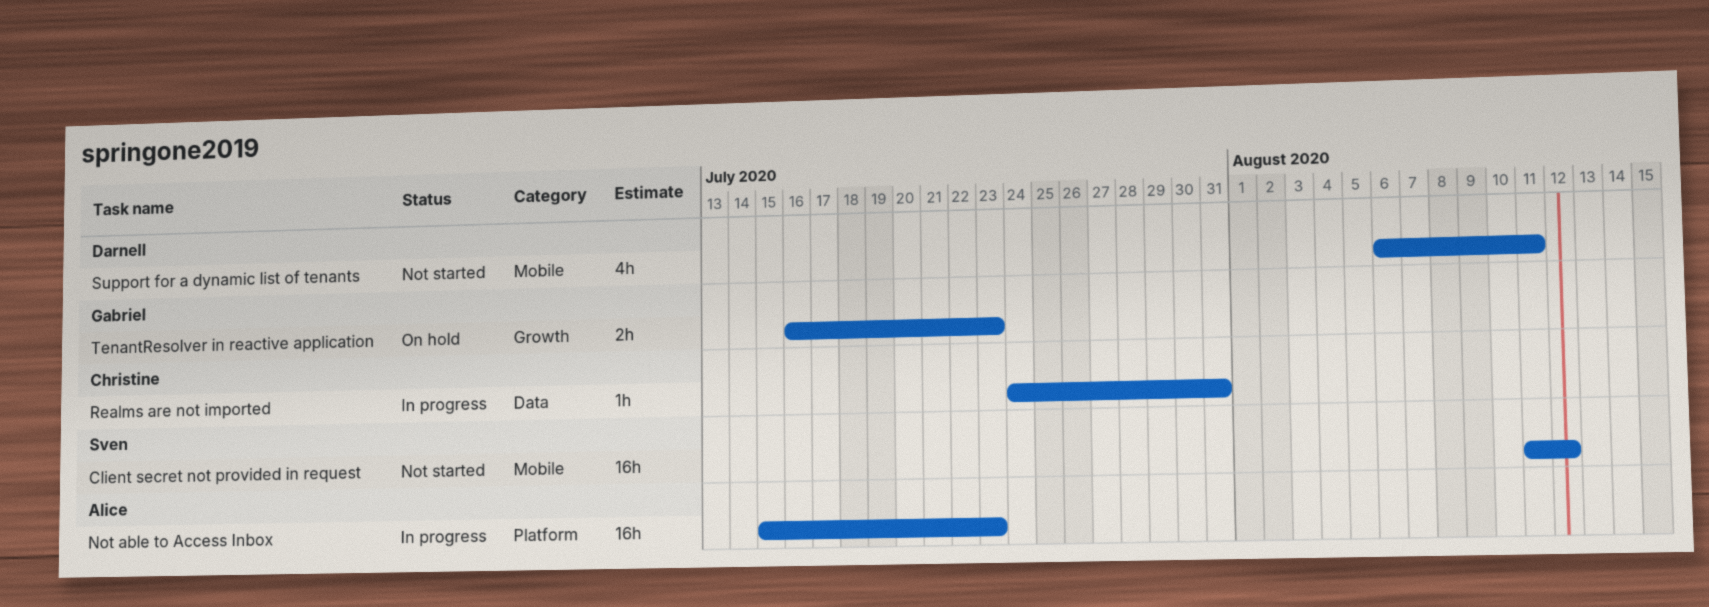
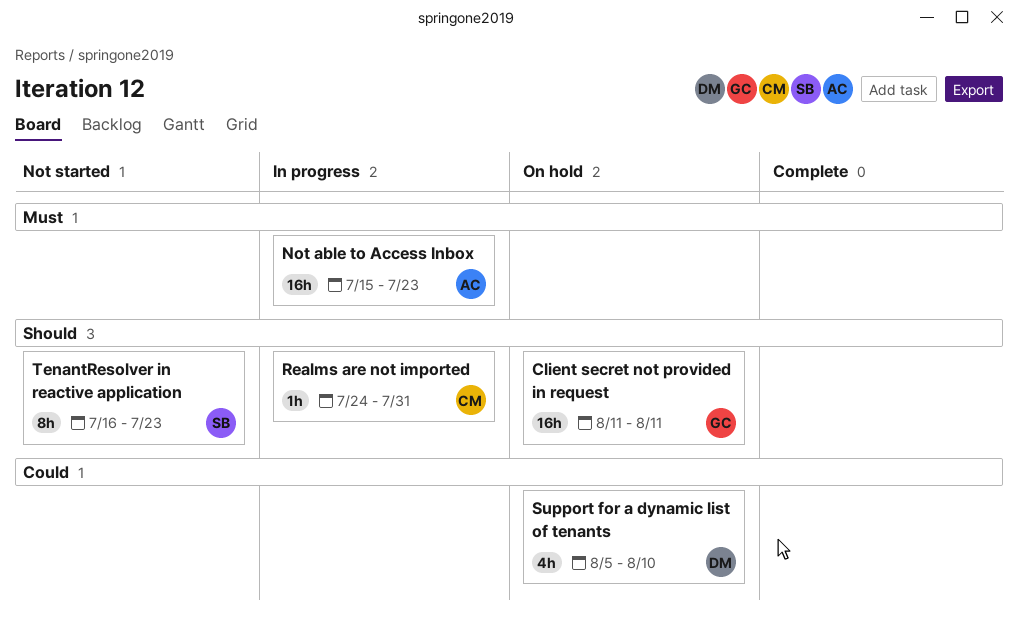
Client secret not provided in request, status: Not started -> On hold
Client secret not provided in request, owner: Sven -> Gabriel
Client secret not provided in request, due: Aug 12 -> Aug 11
Support for a dynamic list of tenants, status: Not started -> On hold
Support for a dynamic list of tenants, start: Aug 6 -> Aug 5
Support for a dynamic list of tenants, due: Aug 11 -> Aug 10
TenantResolver in reactive application, status: On hold -> Not started
TenantResolver in reactive application, owner: Gabriel -> Sven
TenantResolver in reactive application, estimate: 2h -> 8h

